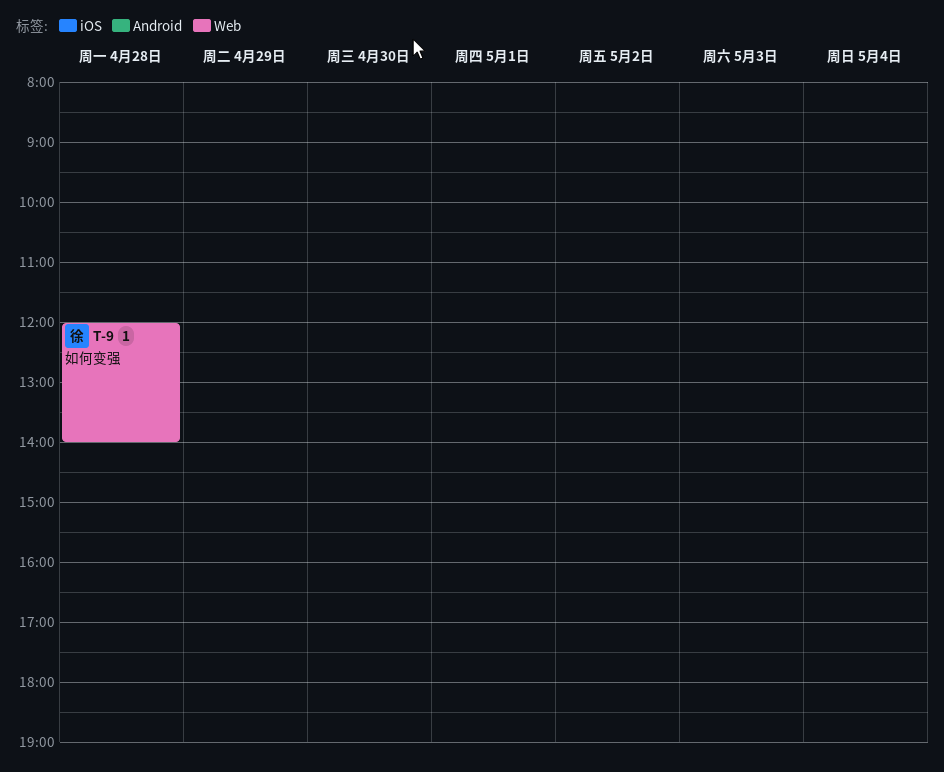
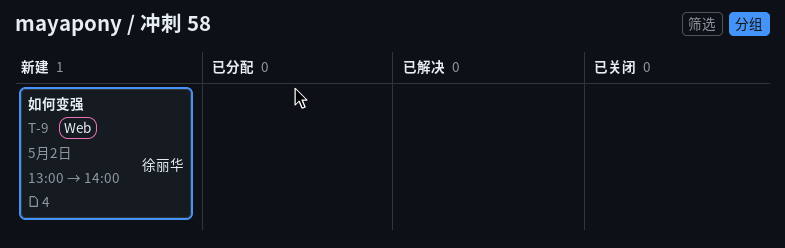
T-9, day: Apr 28 -> May 2
T-9, begins: 12:00 -> 13:00

